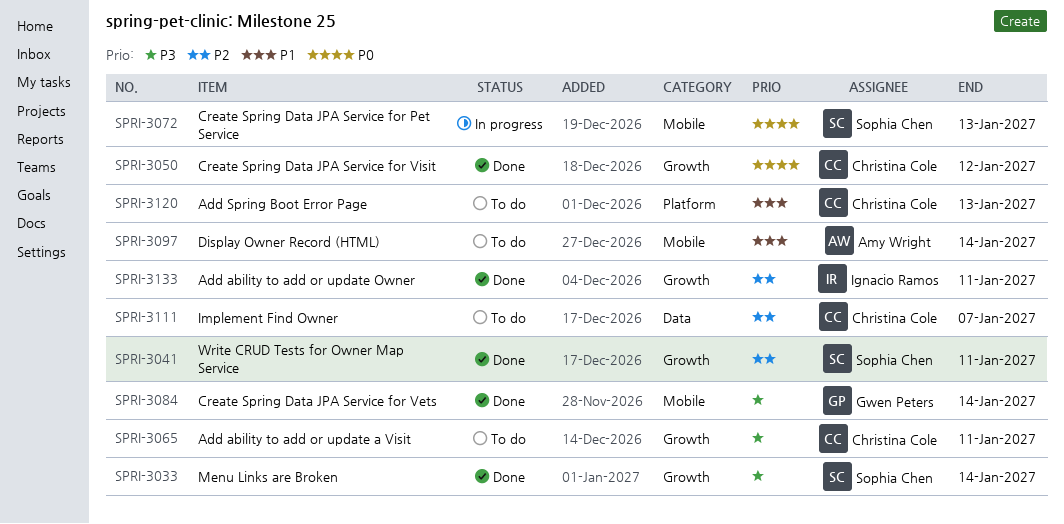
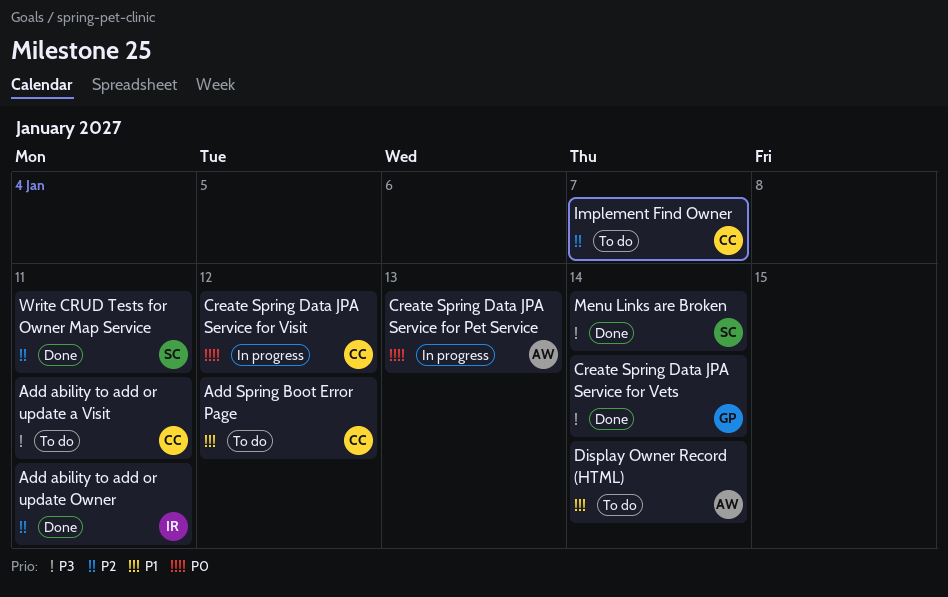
Add Spring Boot Error Page, due: Jan 13 -> Jan 12
Create Spring Data JPA Service for Pet Service, owner: Sophia Chen -> Amy Wright
Create Spring Data JPA Service for Visit, status: Done -> In progress

